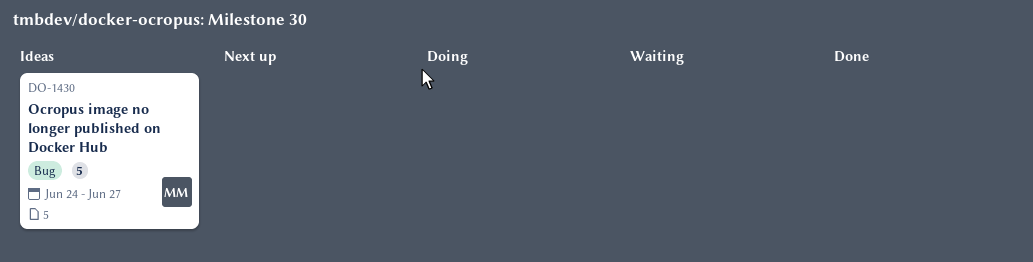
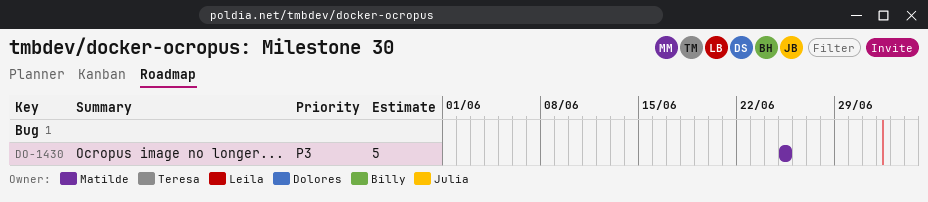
DO-1430, start: Jun 24 -> Jun 25
DO-1430, due: Jun 27 -> Jun 25

